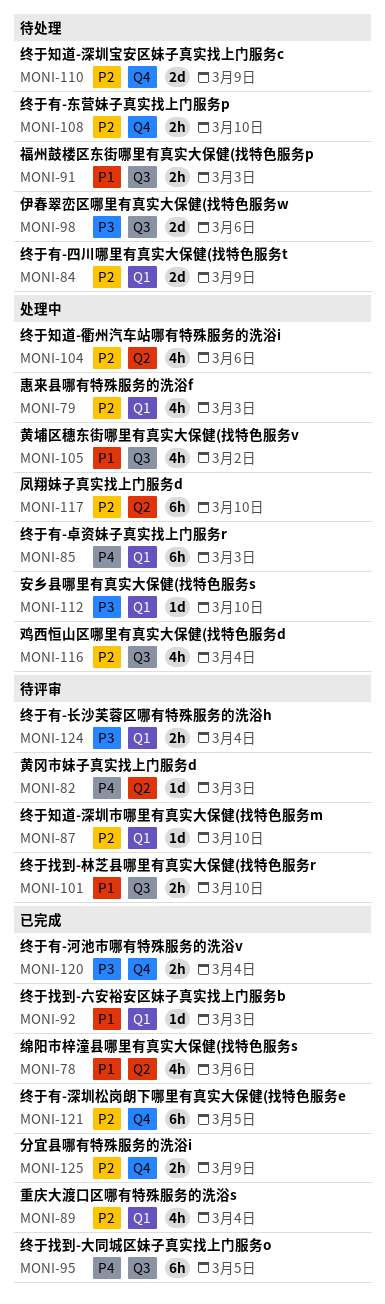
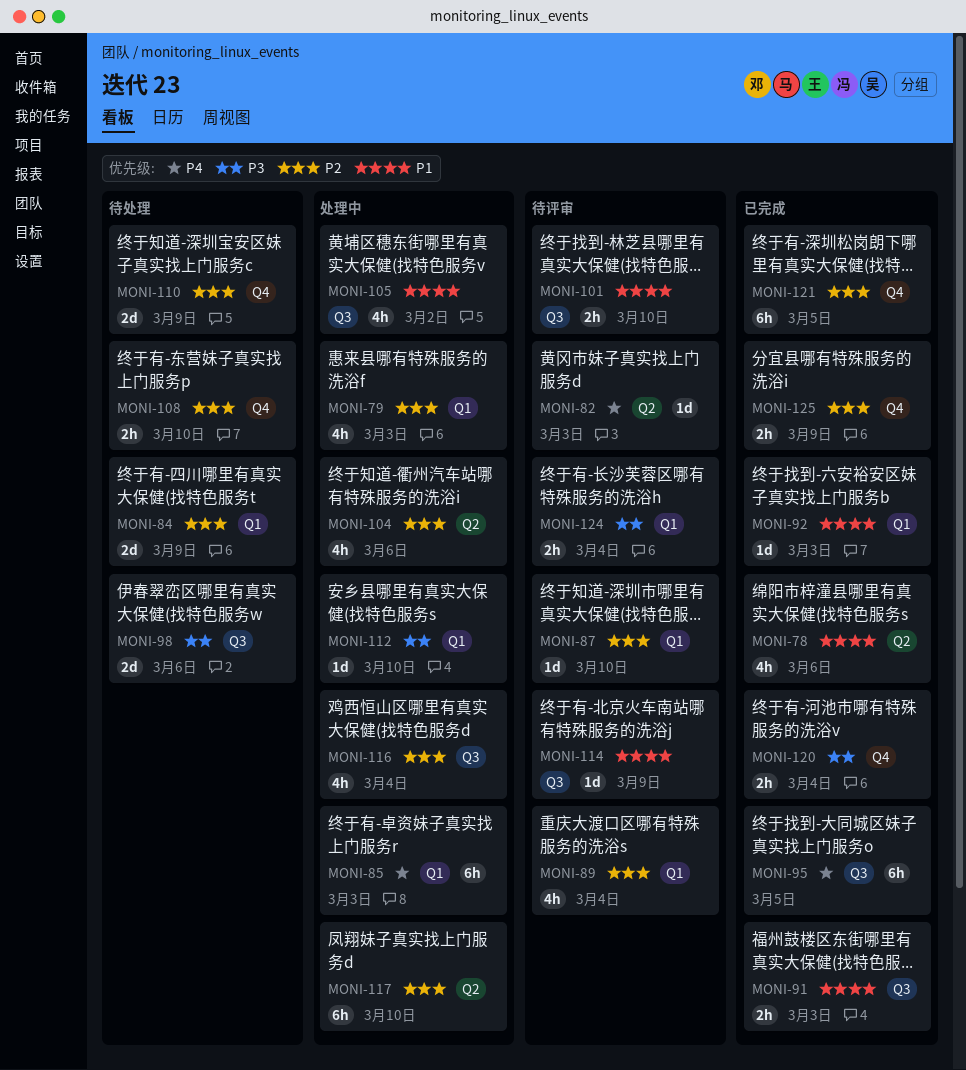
MONI-89, status: 已完成 -> 待评审
MONI-91, status: 待处理 -> 已完成
MONI-114: none -> present

